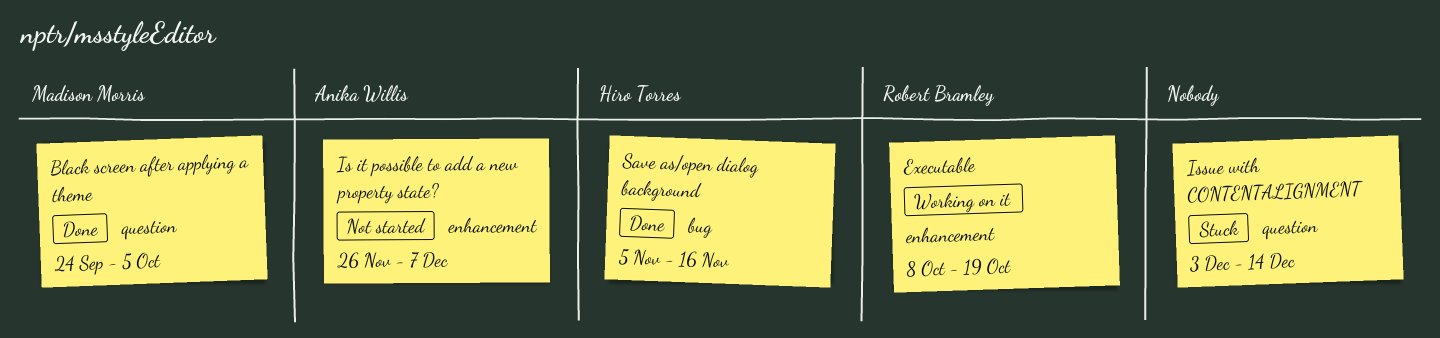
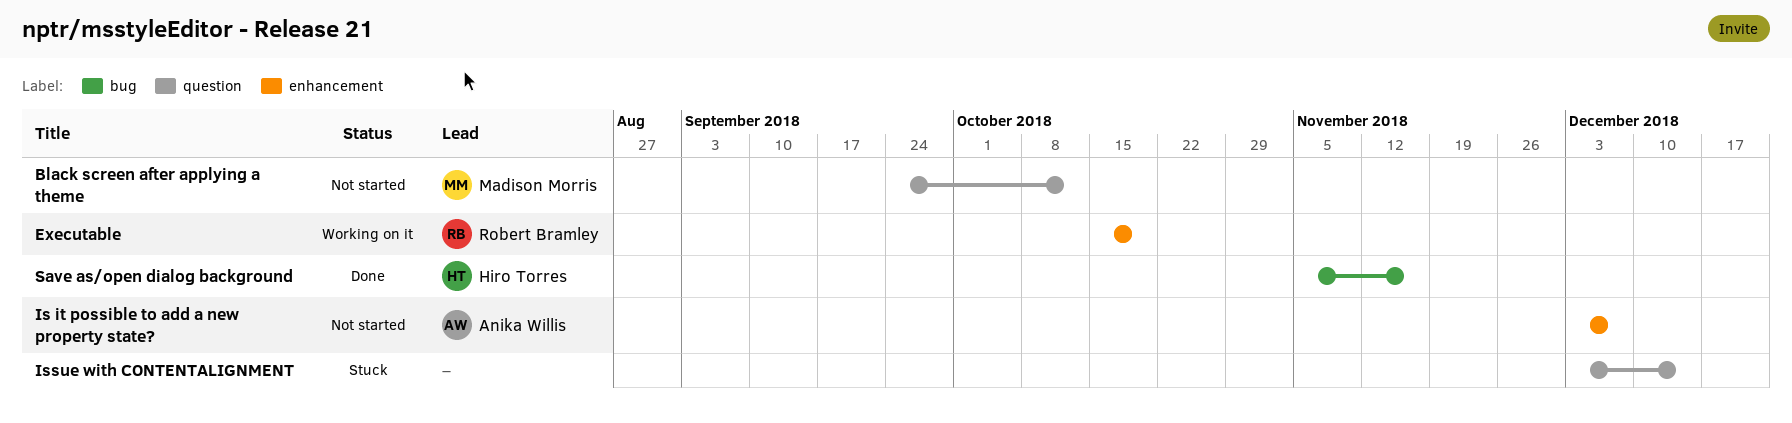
Black screen after applying a theme, status: Done -> Not started
Black screen after applying a theme, due: Oct 5 -> Oct 12
Executable, start: Oct 8 -> Oct 15
Is it possible to add a new property state?, start: Nov 26 -> Dec 3

